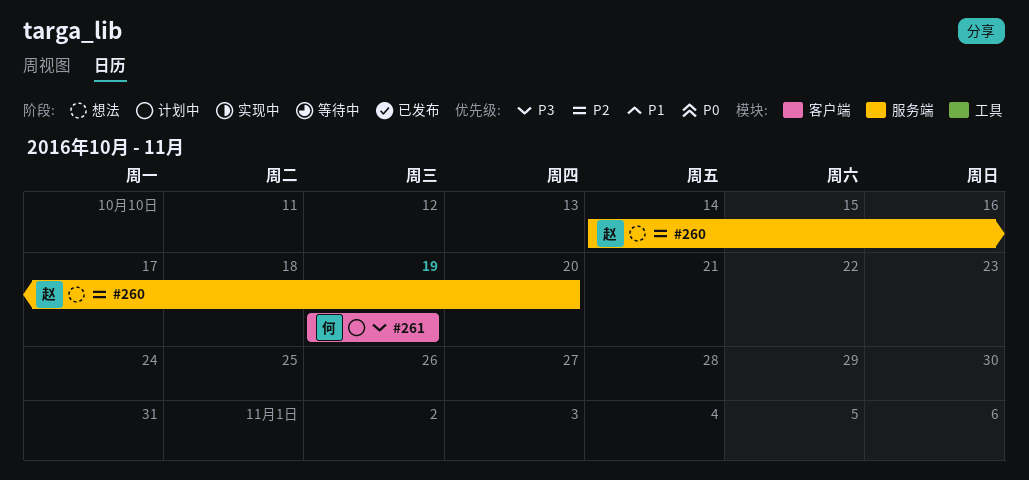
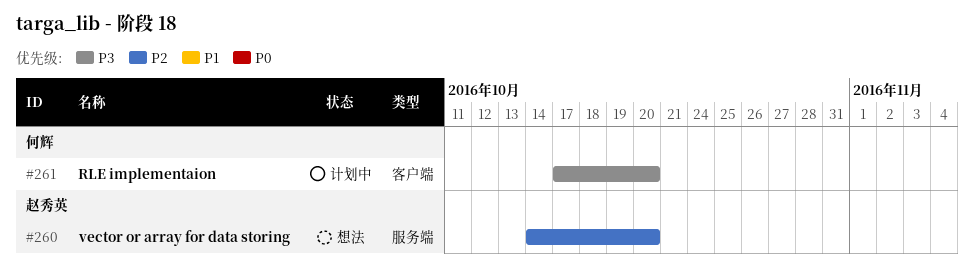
#261, start: Oct 19 -> Oct 17
#261, due: Oct 19 -> Oct 20

